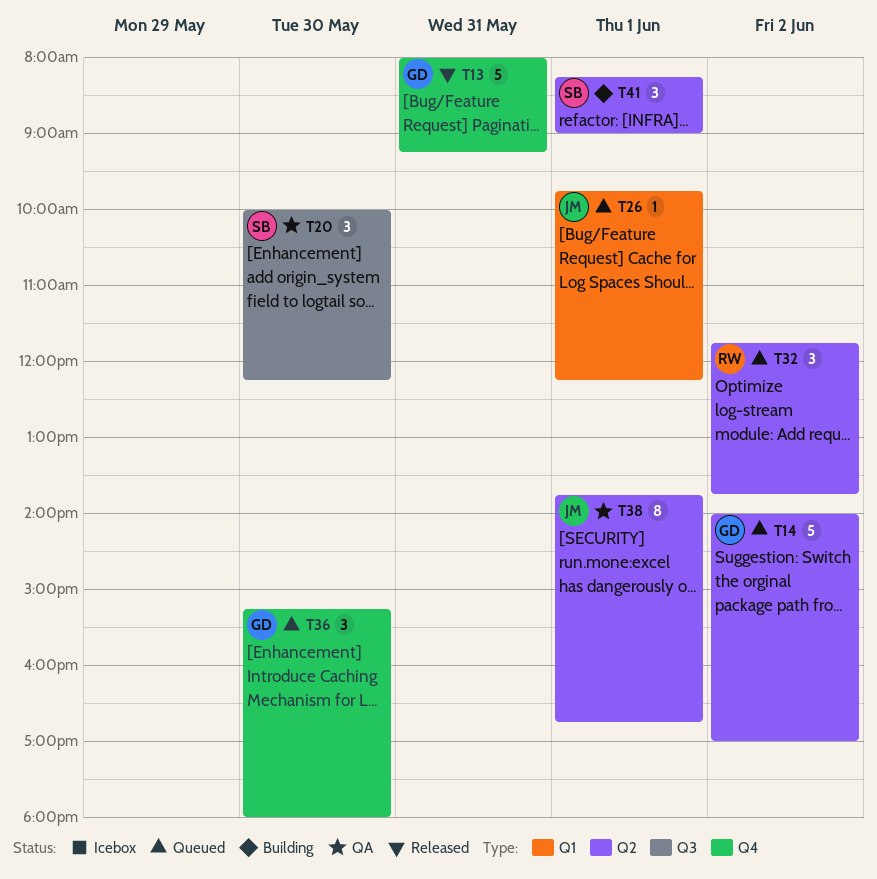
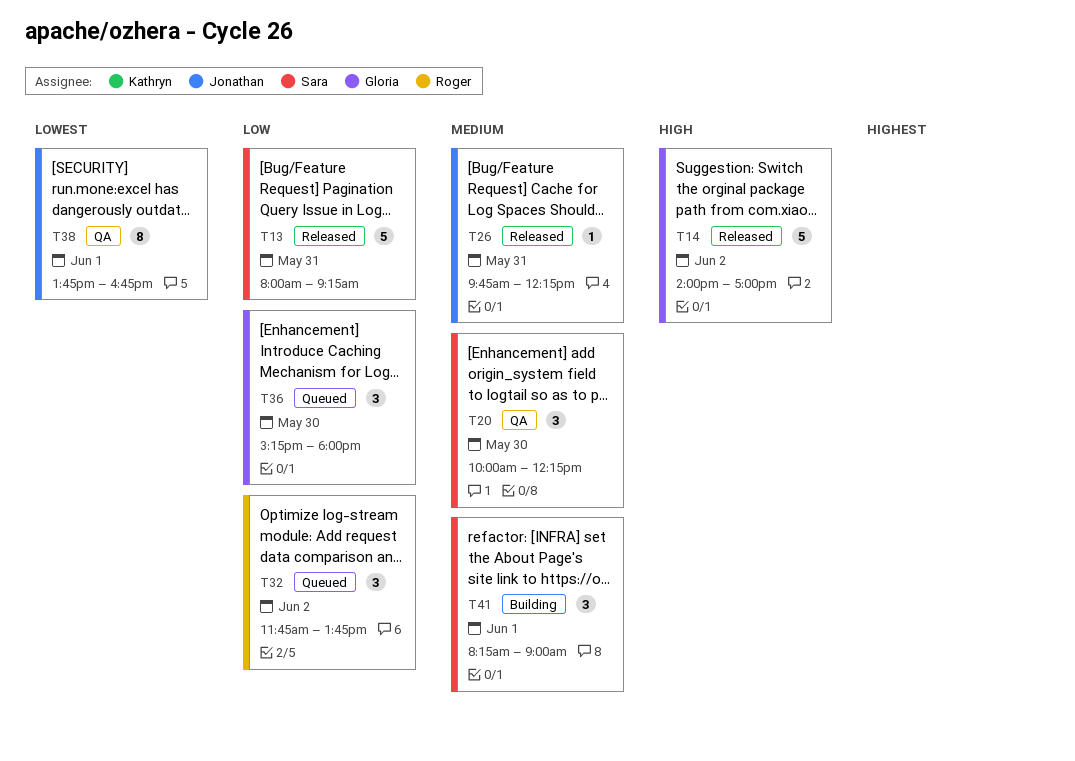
T13, owner: Gloria -> Sara
T14, status: Queued -> Released
T26, status: Queued -> Released
T26, day: Jun 1 -> May 31

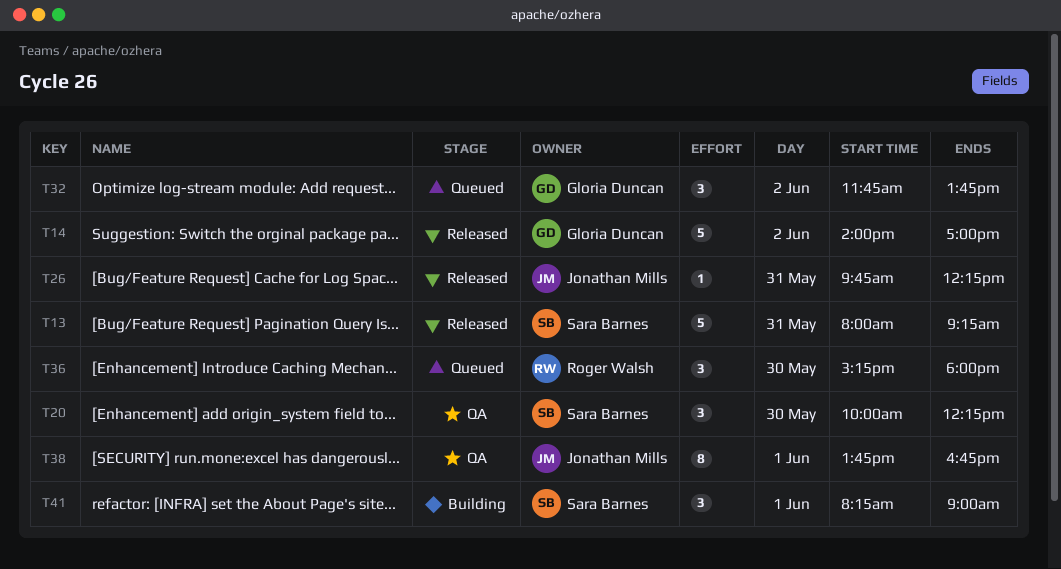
T32, owner: Roger Walsh -> Gloria Duncan
T36, owner: Gloria Duncan -> Roger Walsh

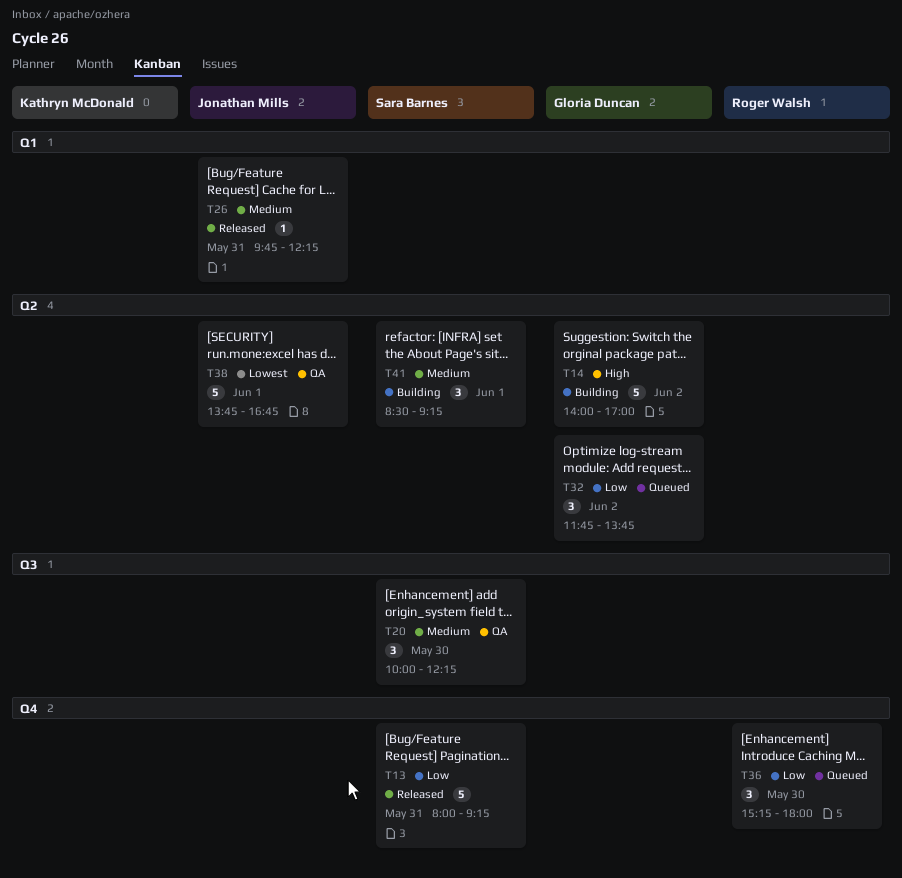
T14, status: Released -> Building
T38, estimate: 8 -> 5
T41, begins: 08:15 -> 08:30
T41, ends: 09:00 -> 09:15

